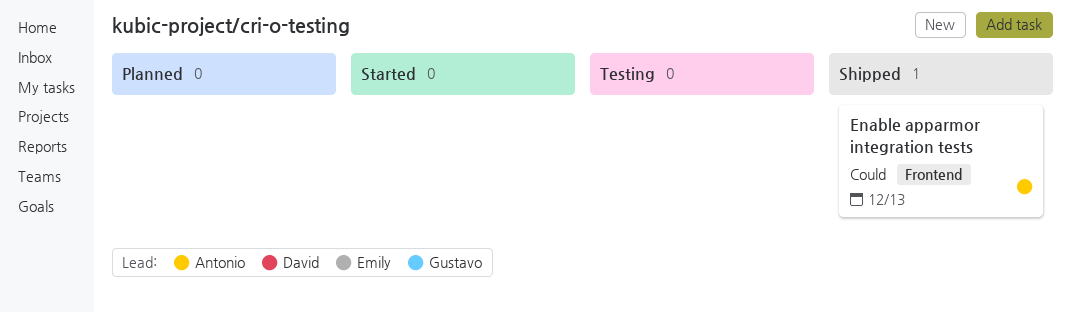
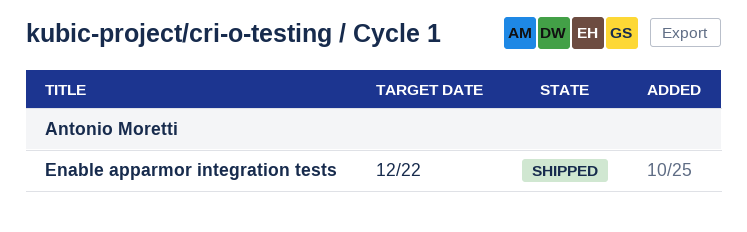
Enable apparmor integration tests, due: Dec 13 -> Dec 22

